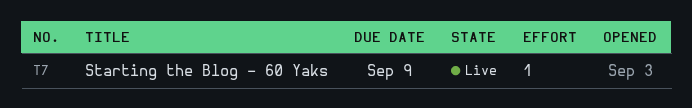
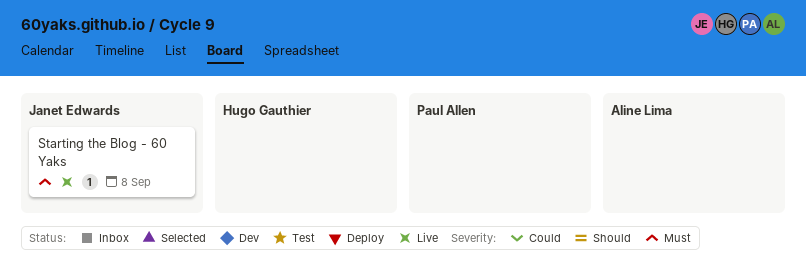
Starting the Blog - 60 Yaks, due: Sep 9 -> Sep 8

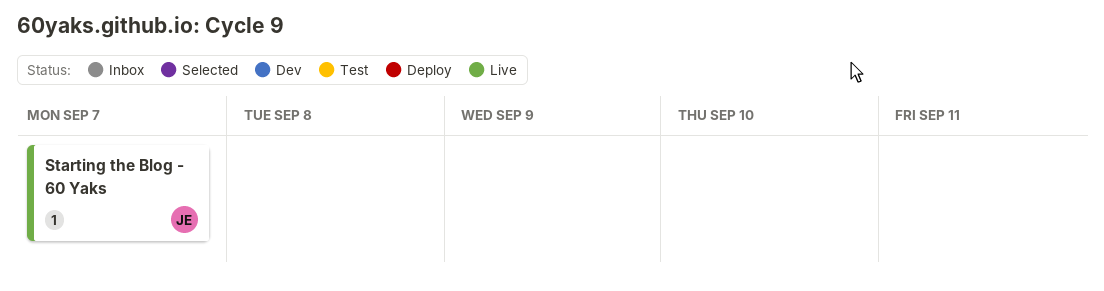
Starting the Blog - 60 Yaks, due: Sep 8 -> Sep 7

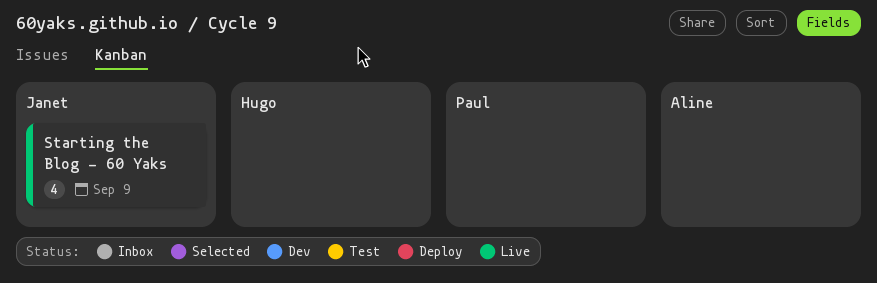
Starting the Blog - 60 Yaks, estimate: 1 -> 4
Starting the Blog - 60 Yaks, due: Sep 7 -> Sep 9

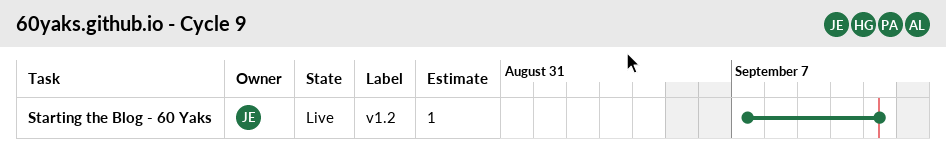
Starting the Blog - 60 Yaks, estimate: 4 -> 1
Starting the Blog - 60 Yaks, due: Sep 9 -> Sep 11

